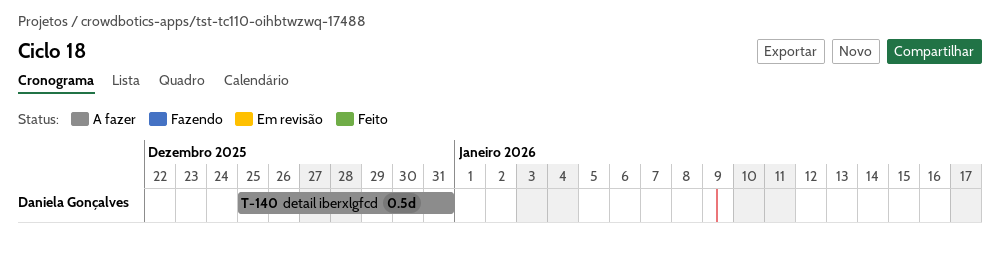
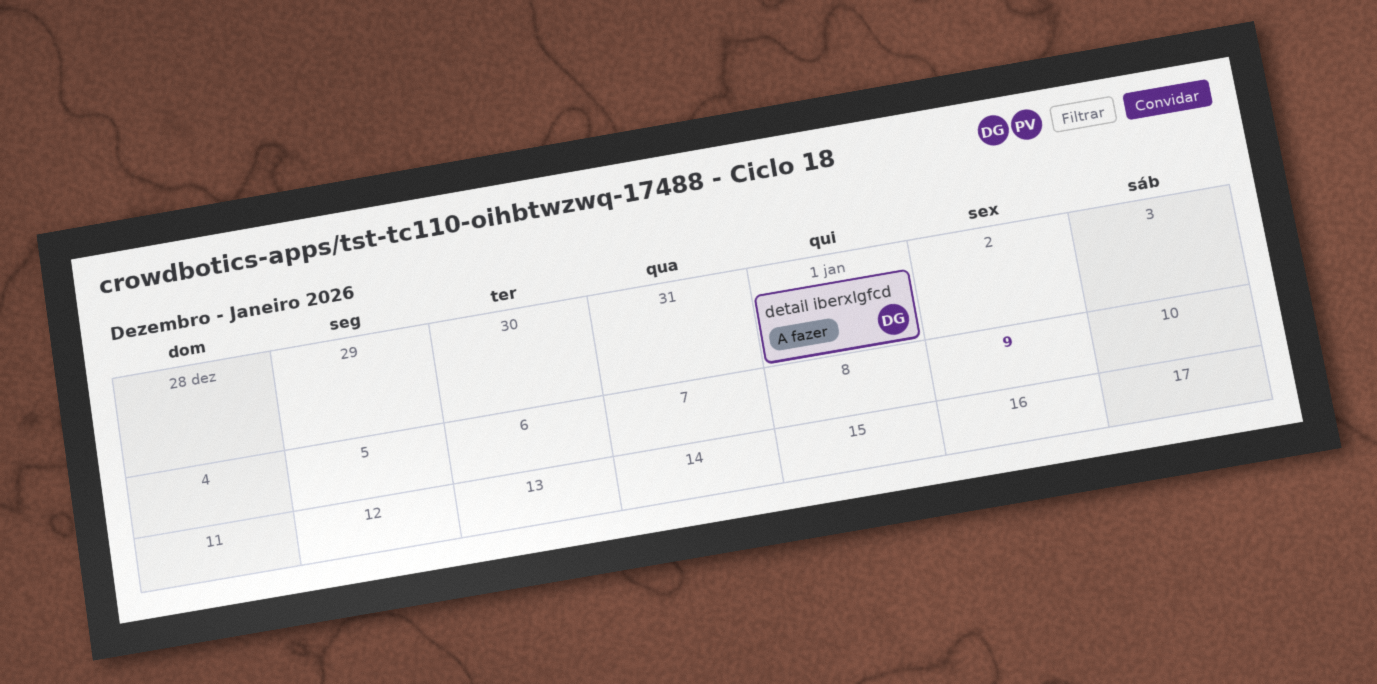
detail iberxlgfcd, due: Dec 31 -> Jan 1

